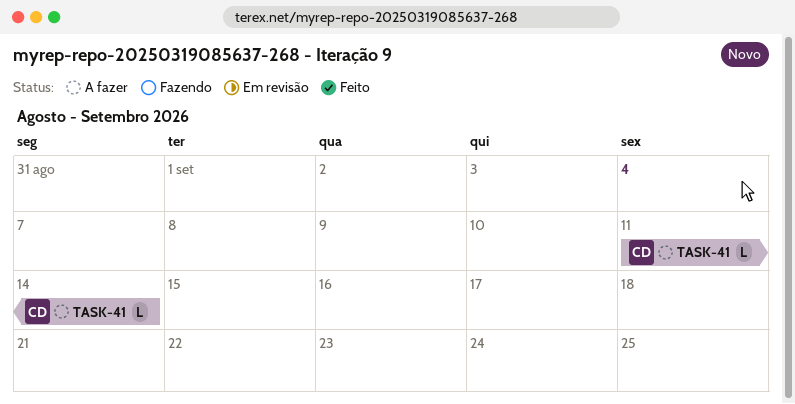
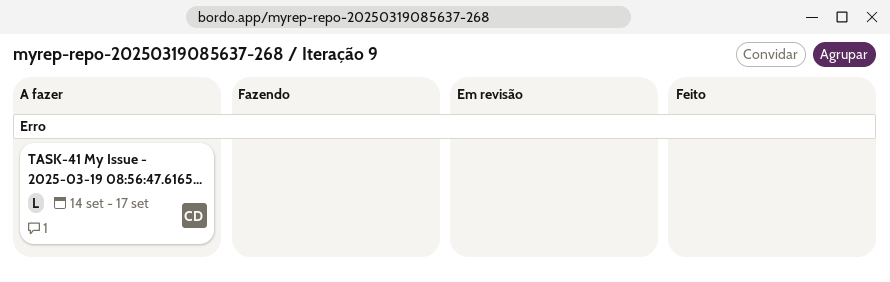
TASK-41, start: Sep 11 -> Sep 14
TASK-41, due: Sep 14 -> Sep 17

